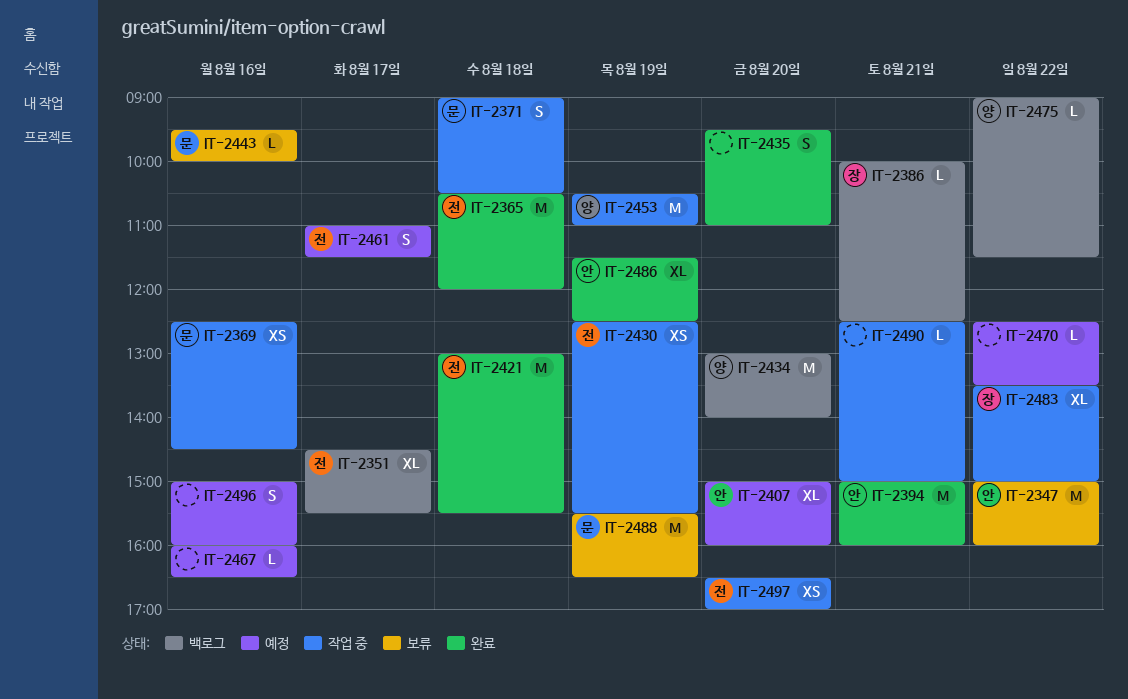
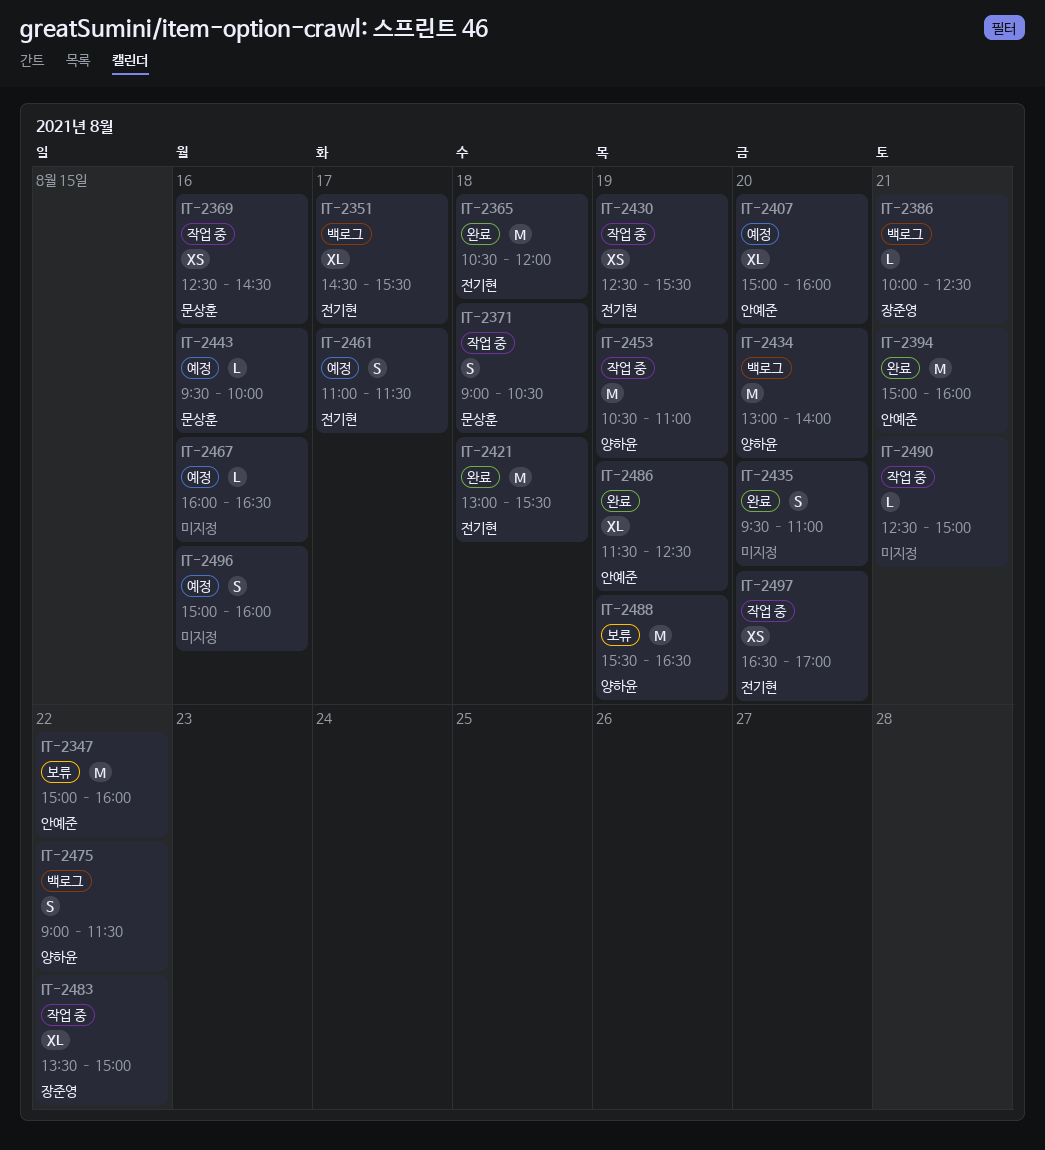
IT-2443, status: 보류 -> 예정
IT-2470: present -> none
IT-2475, estimate: L -> S
IT-2488, owner: 문상훈 -> 양하윤

